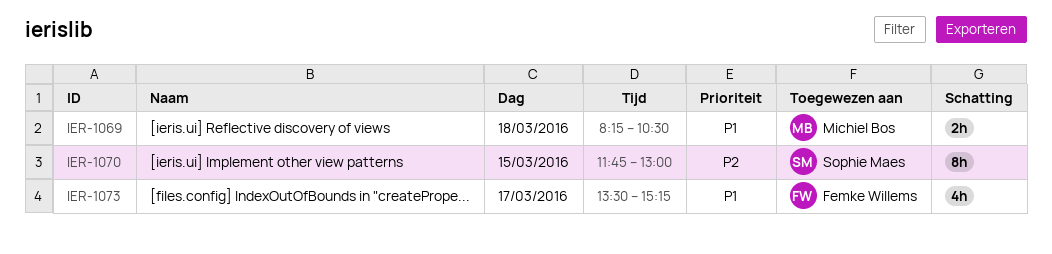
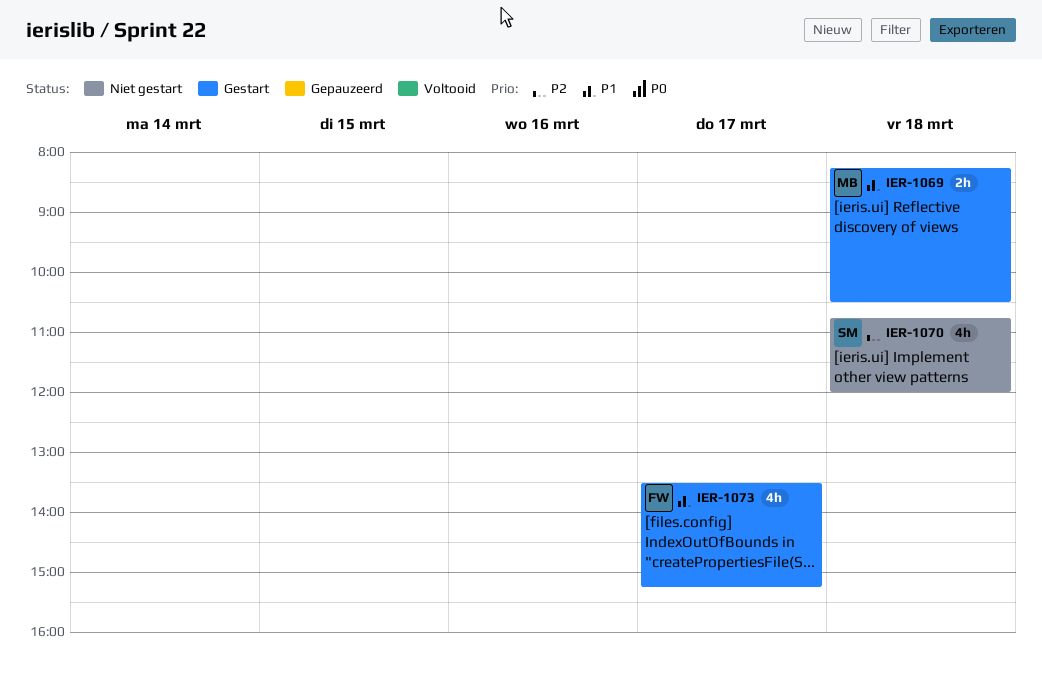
IER-1070, estimate: 8h -> 4h
IER-1070, day: Mar 15 -> Mar 18
IER-1070, begins: 11:45 -> 10:45
IER-1070, ends: 13:00 -> 12:00

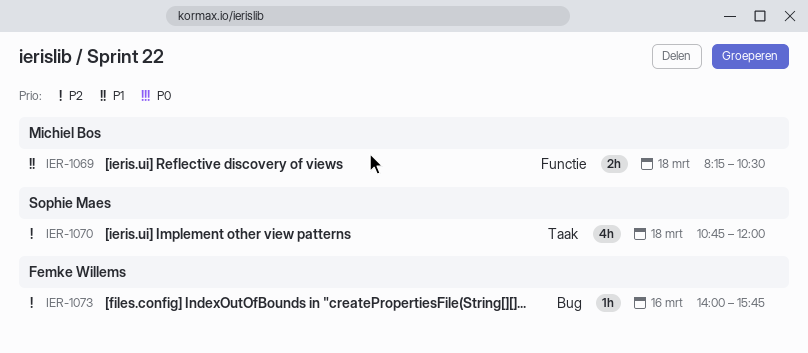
IER-1073, priority: P1 -> P2
IER-1073, estimate: 4h -> 1h
IER-1073, day: Mar 17 -> Mar 16
IER-1073, begins: 13:30 -> 14:00
IER-1073, ends: 15:15 -> 15:45

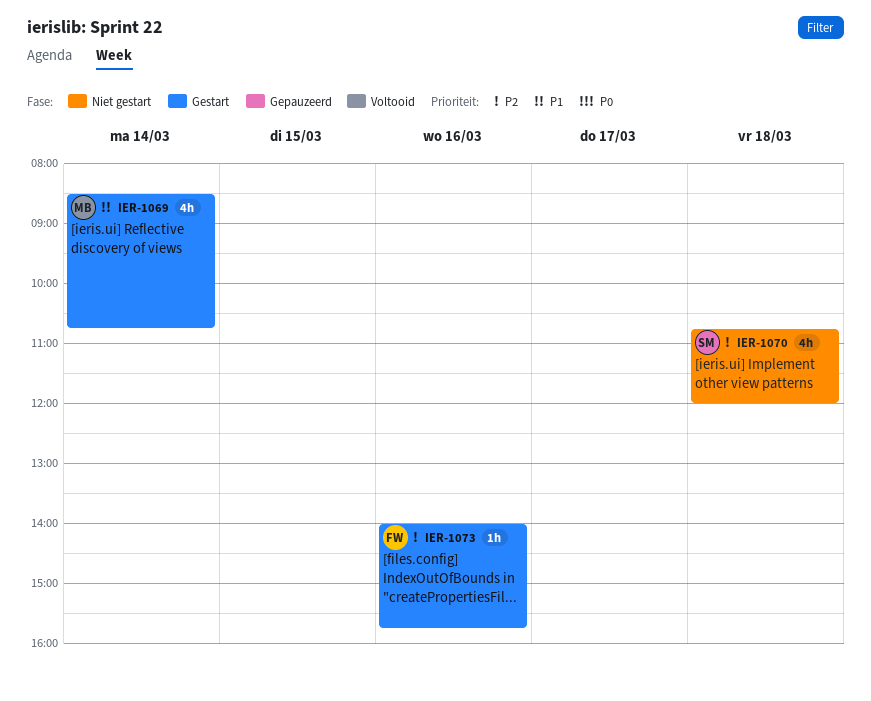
IER-1069, estimate: 2h -> 4h
IER-1069, day: Mar 18 -> Mar 14
IER-1069, begins: 08:15 -> 08:30
IER-1069, ends: 10:30 -> 10:45

